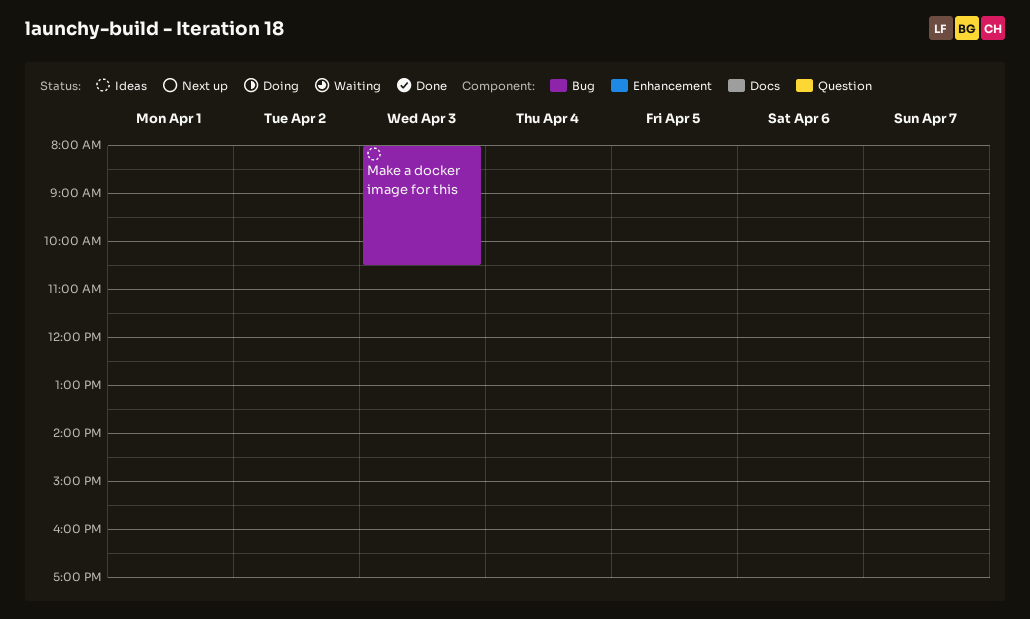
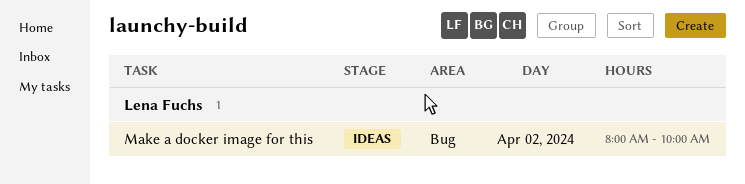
Make a docker image for this, day: Apr 3 -> Apr 2
Make a docker image for this, ends: 10:30 -> 10:00

